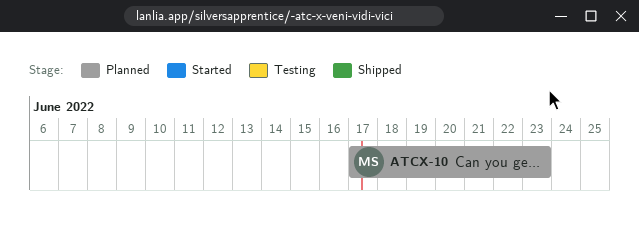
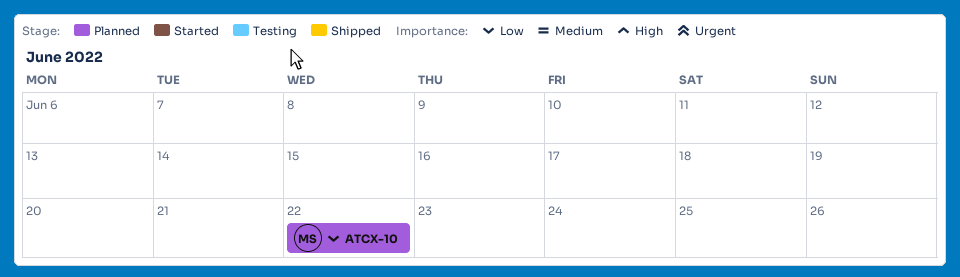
ATCX-10, start: Jun 17 -> Jun 22
ATCX-10, due: Jun 23 -> Jun 22

